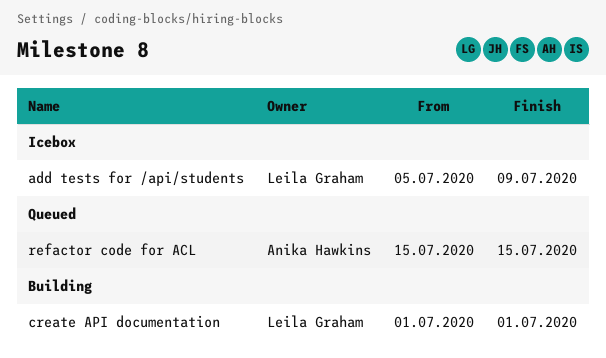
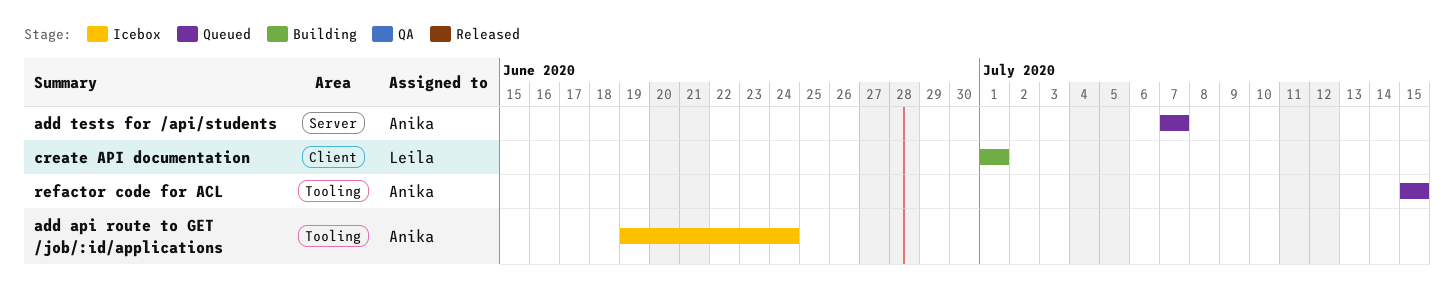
add api route to GET /job/:id/applications: none -> present
add tests for /api/students, status: Icebox -> Queued
add tests for /api/students, owner: Leila Graham -> Anika Hawkins
add tests for /api/students, start: Jul 5 -> Jul 7
add tests for /api/students, due: Jul 9 -> Jul 7

